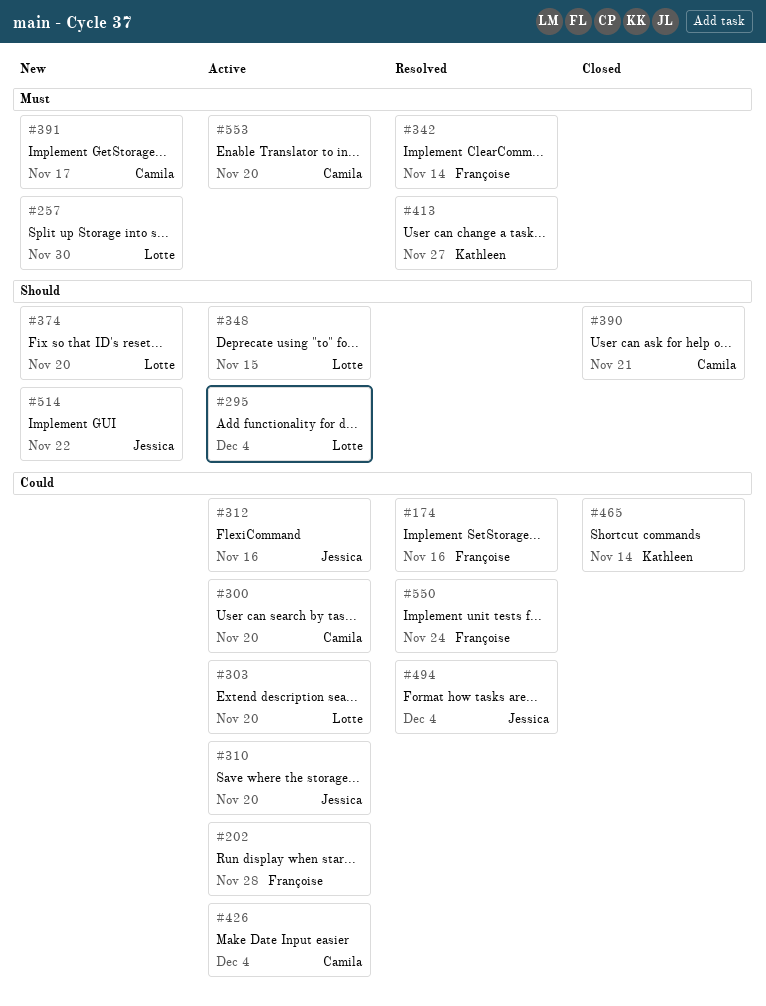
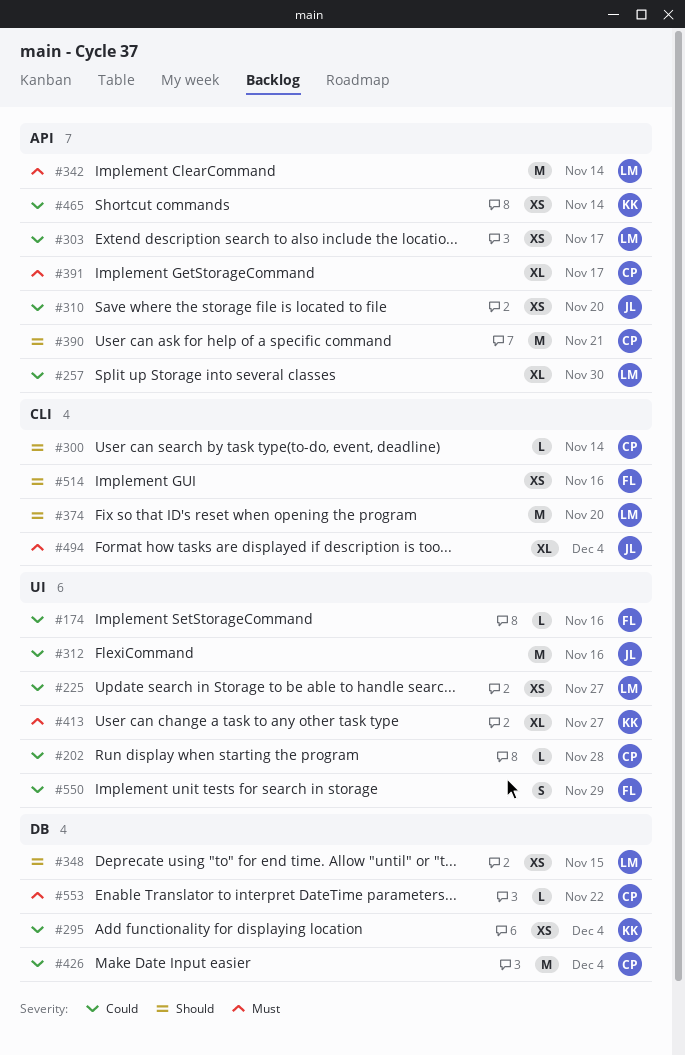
#202, owner: Françoise -> Camila
#225: none -> present
#257, priority: Must -> Could
#295, owner: Lotte -> Kathleen
#295, priority: Should -> Could
#300, priority: Could -> Should
#300, due: Nov 20 -> Nov 14
#303, due: Nov 20 -> Nov 17
#342, owner: Françoise -> Lotte
#494, priority: Could -> Must
#514, owner: Jessica -> Françoise
#514, due: Nov 22 -> Nov 16
#550, due: Nov 24 -> Nov 29
#553, due: Nov 20 -> Nov 22

